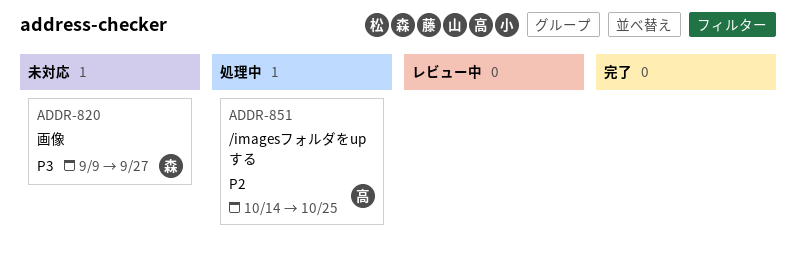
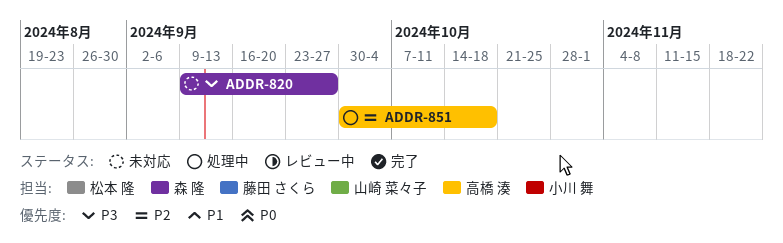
ADDR-851, start: Oct 14 -> Sep 30
ADDR-851, due: Oct 25 -> Oct 18

